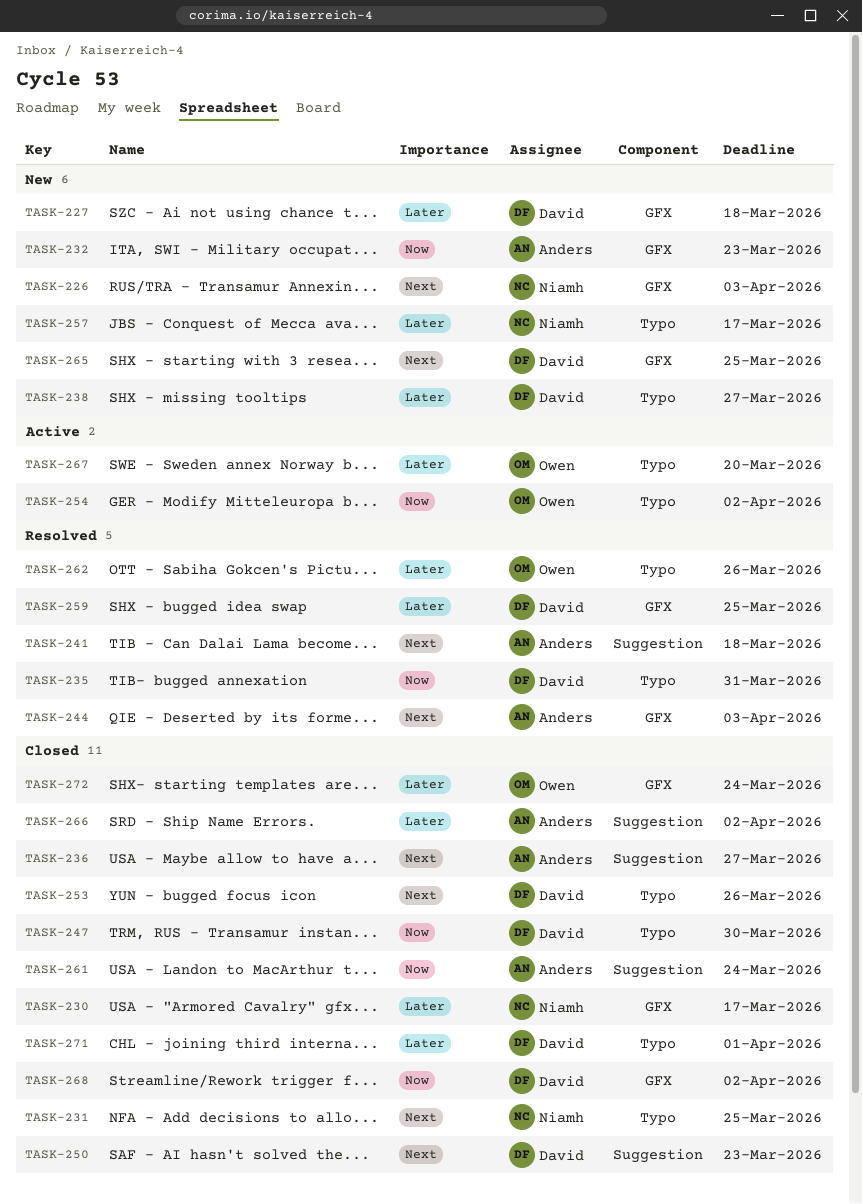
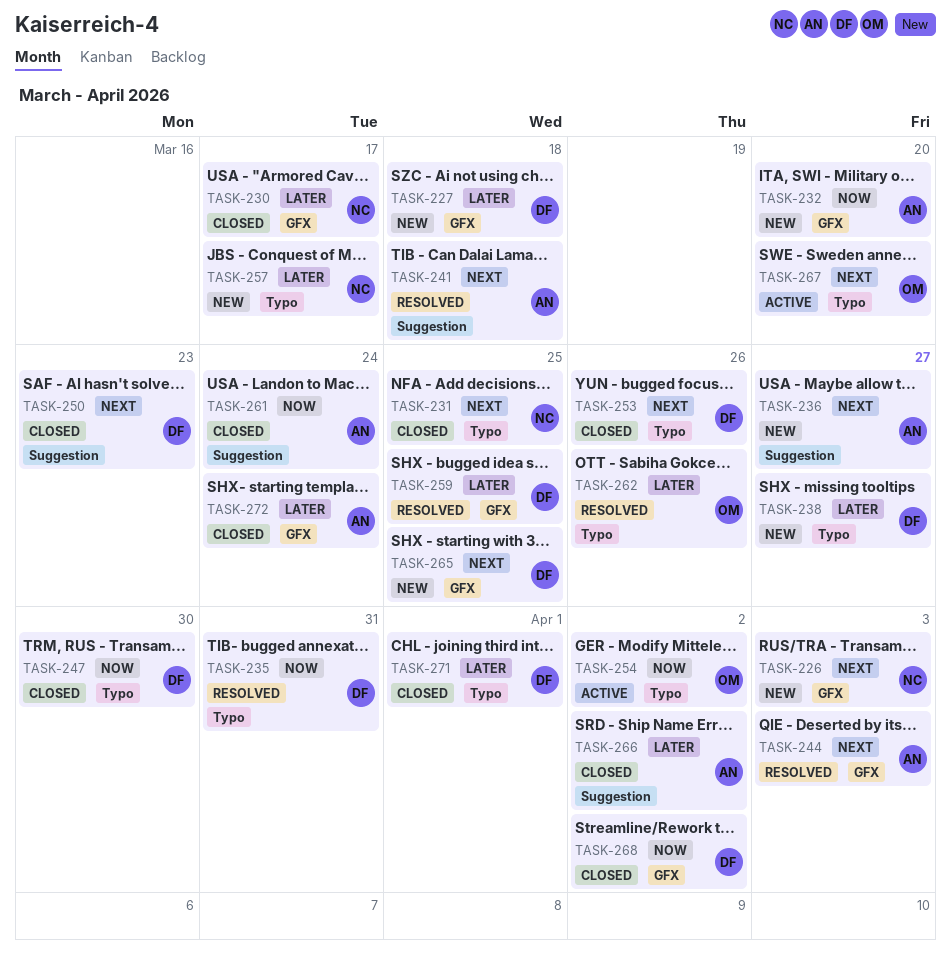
TASK-232, due: Mar 23 -> Mar 20
TASK-236, status: Closed -> New
TASK-267, priority: Later -> Next
TASK-272, owner: Owen -> Anders

